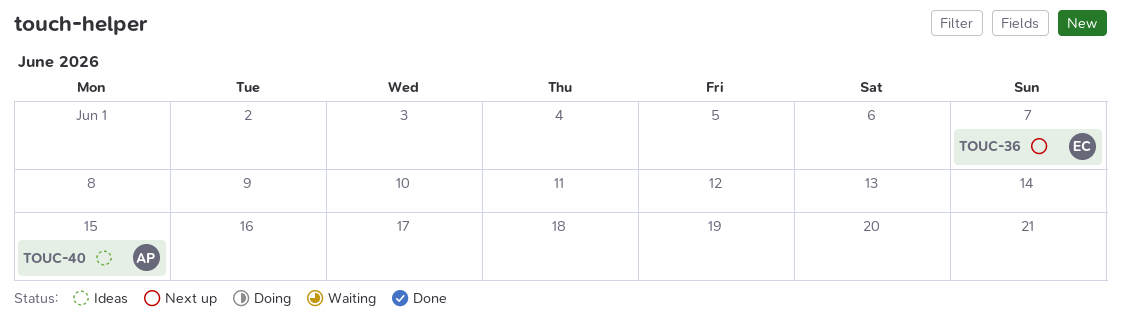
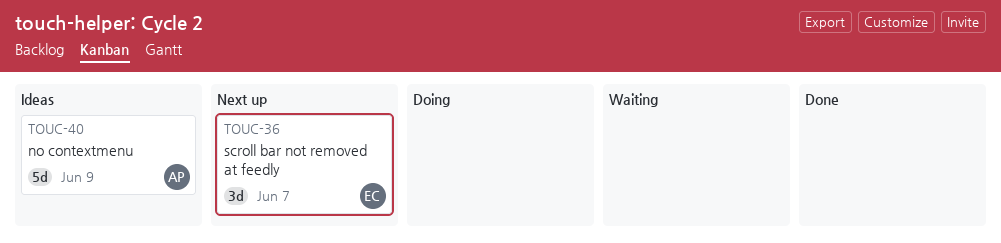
TOUC-40, due: Jun 15 -> Jun 9

